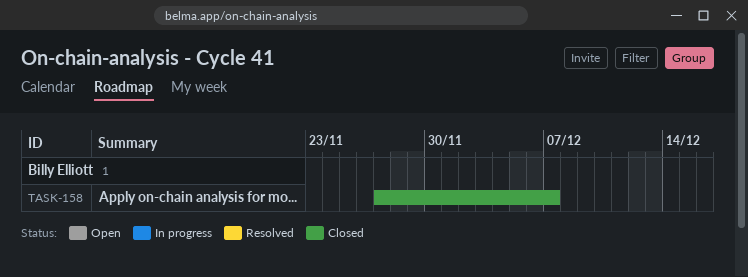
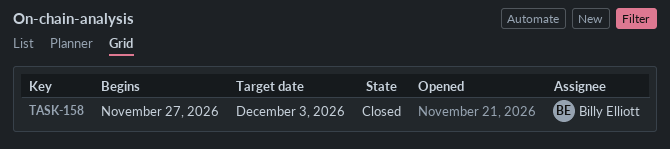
TASK-158, due: Dec 7 -> Dec 3

